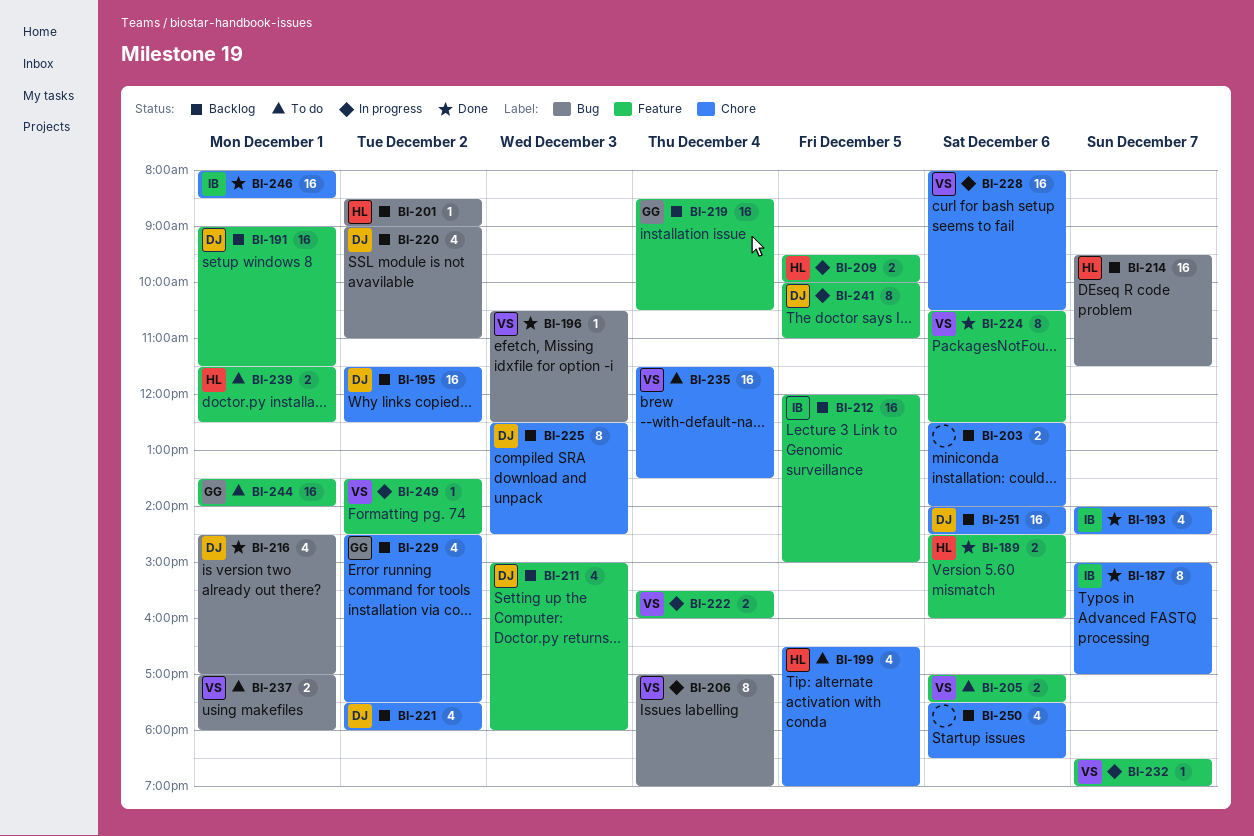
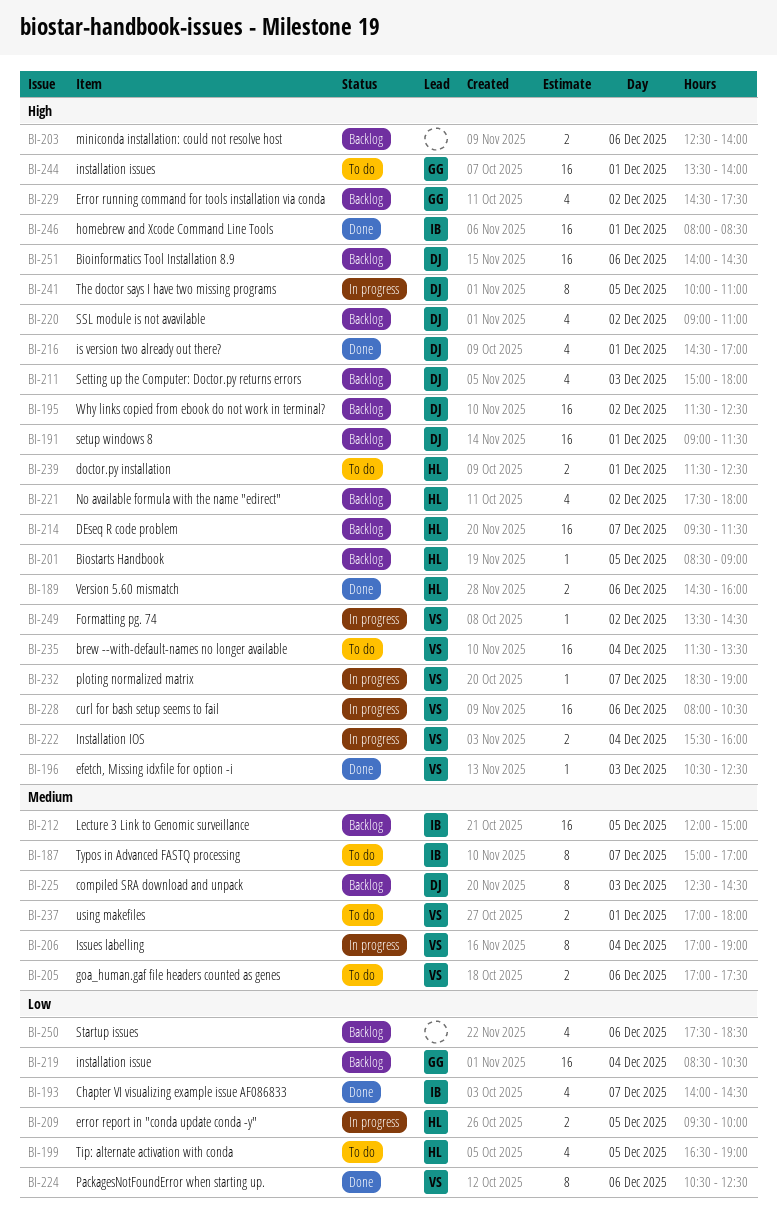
BI-187, status: Done -> To do
BI-201, day: Dec 2 -> Dec 5
BI-221, owner: DJ -> HL

